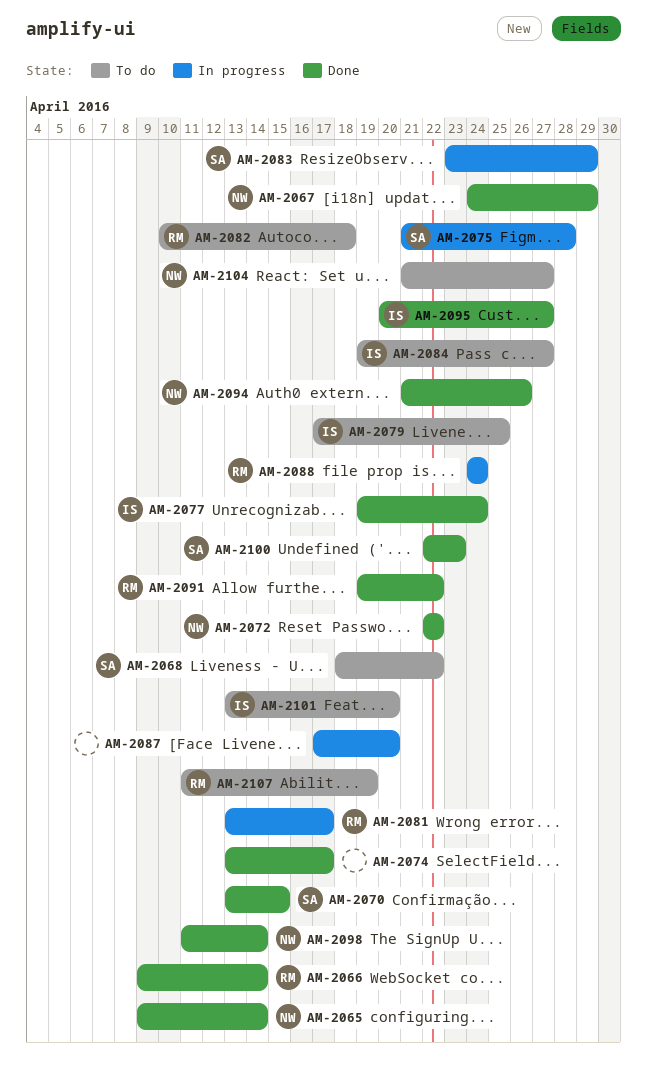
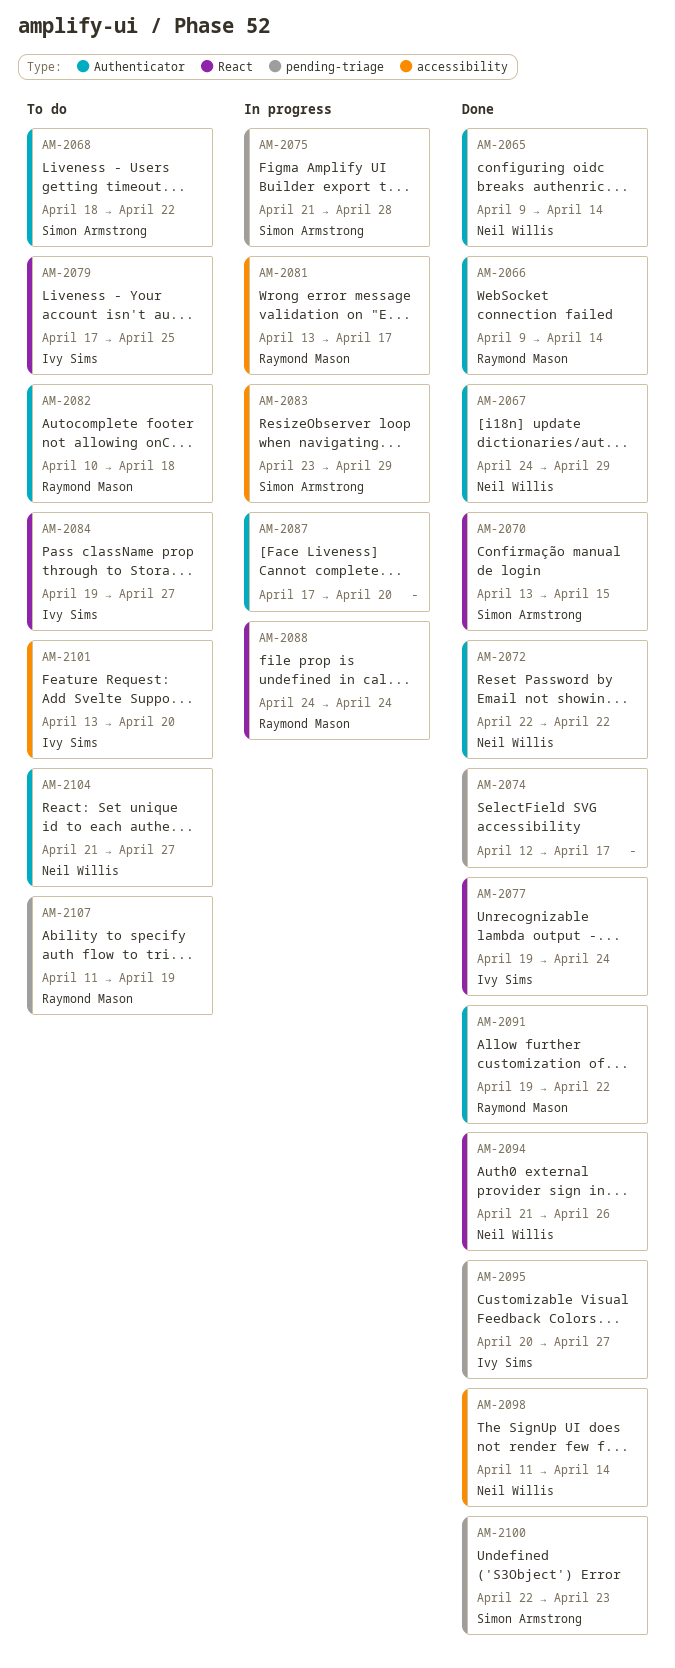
AM-2074, start: Apr 13 -> Apr 12

